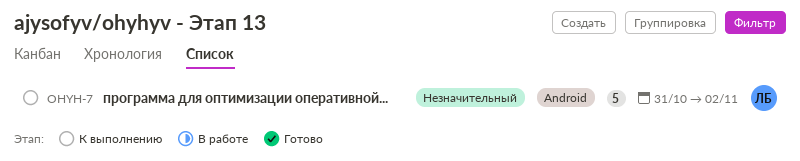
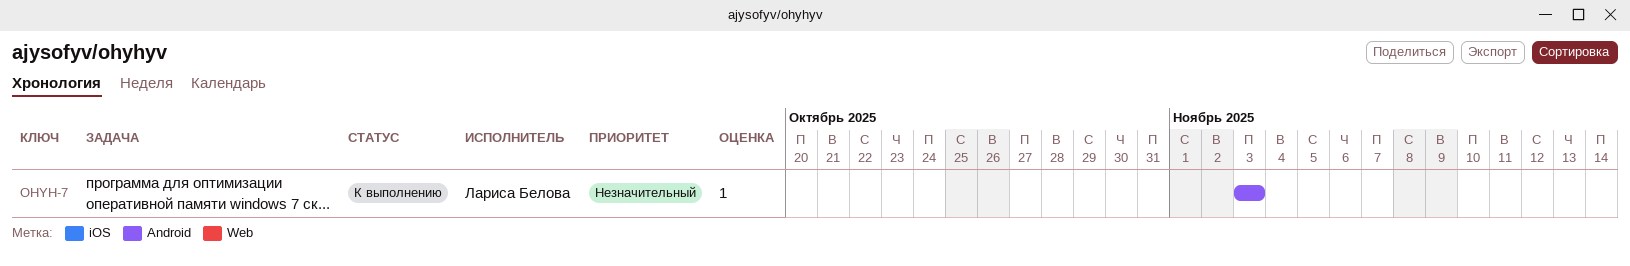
OHYH-7, estimate: 5 -> 1
OHYH-7, start: Oct 31 -> Nov 3
OHYH-7, due: Nov 2 -> Nov 3

